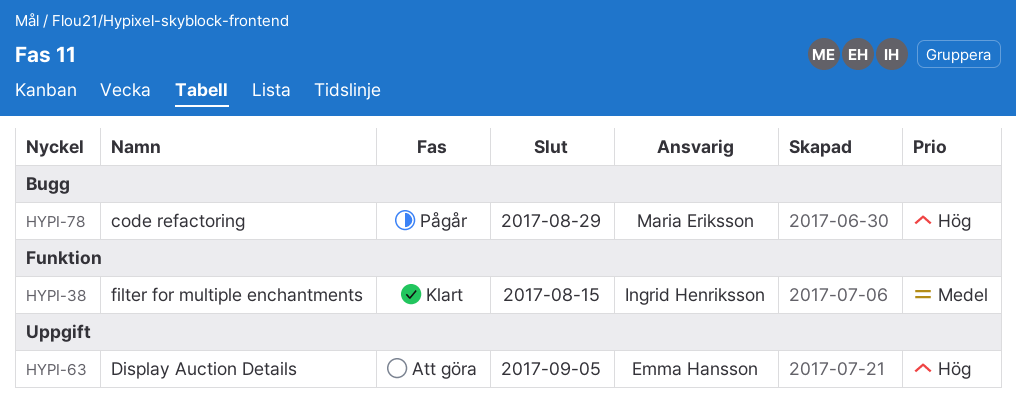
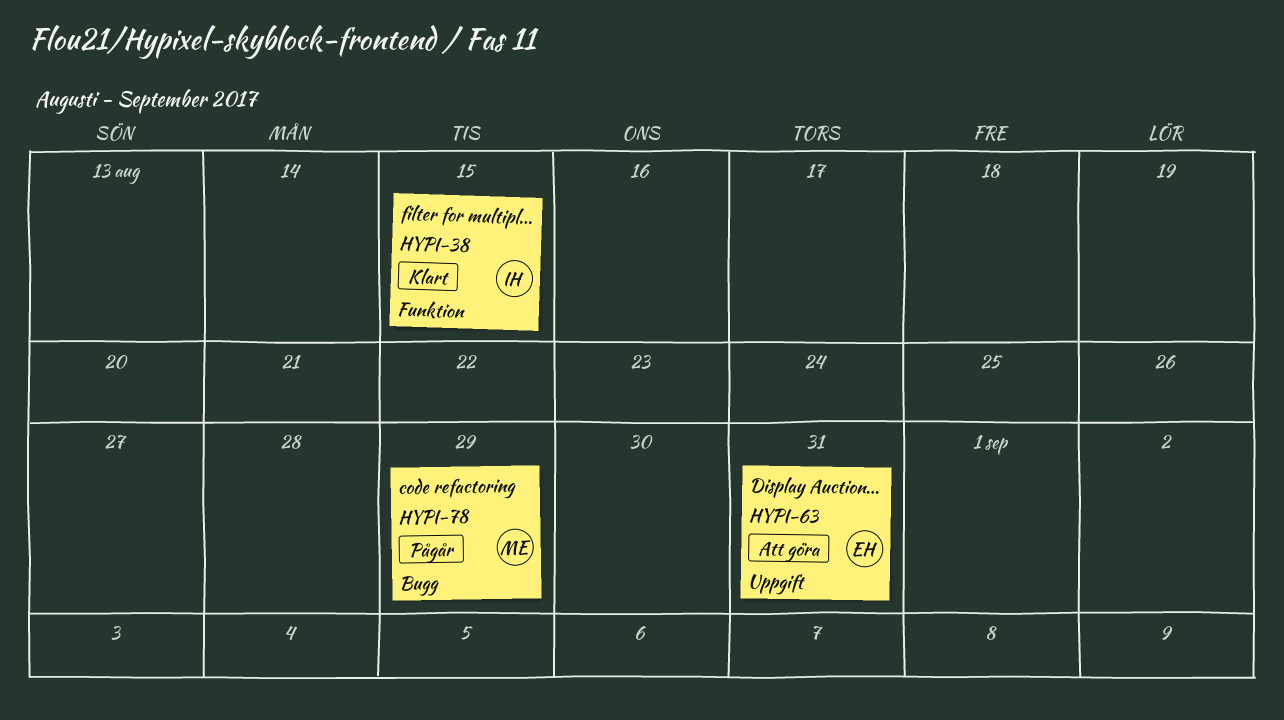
HYPI-63, due: Sep 5 -> Aug 31

